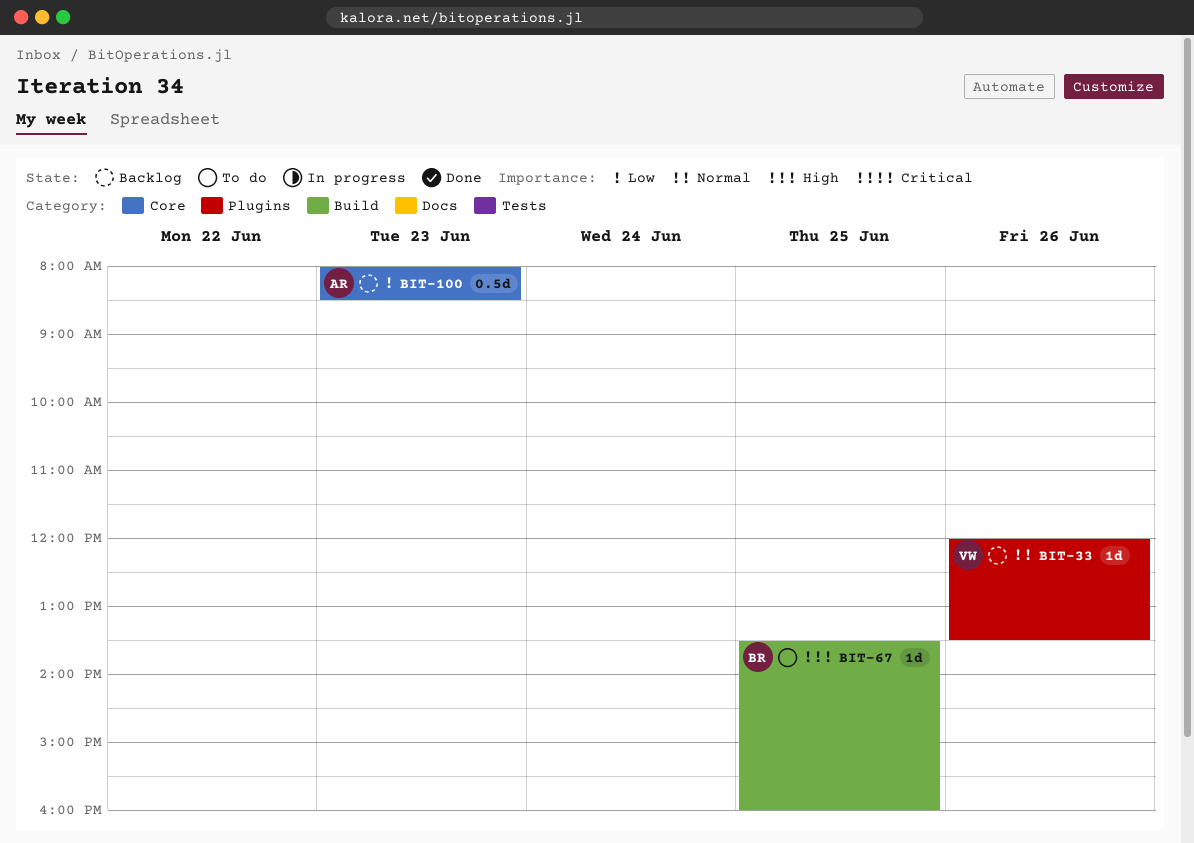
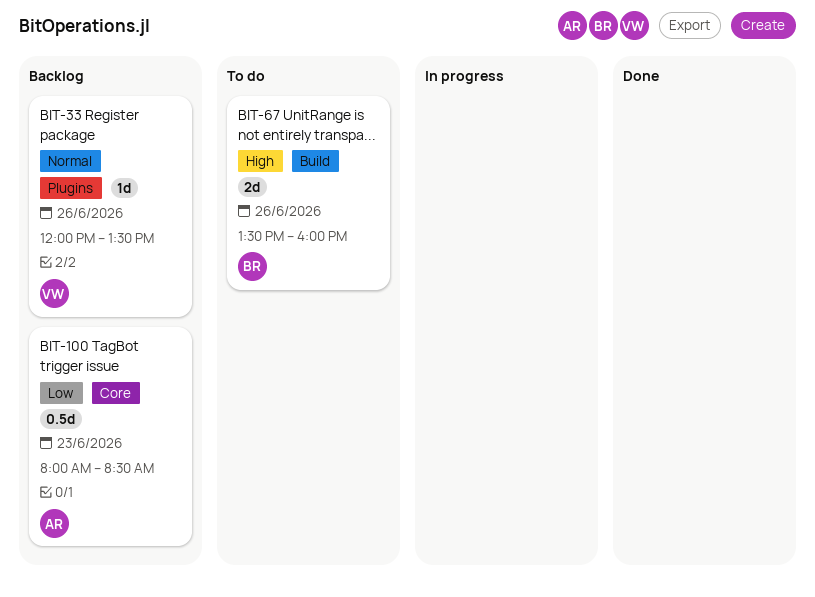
BIT-67, estimate: 1d -> 2d
BIT-67, day: Jun 25 -> Jun 26

